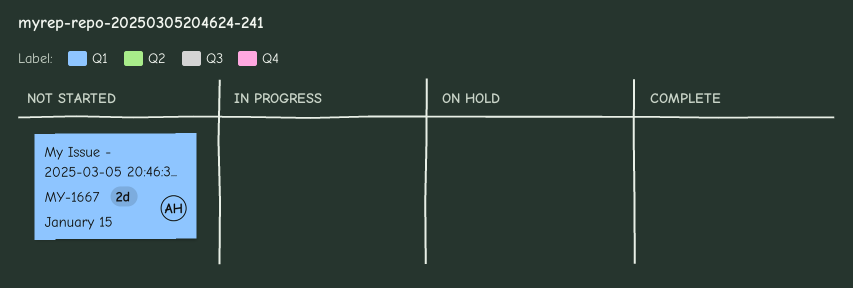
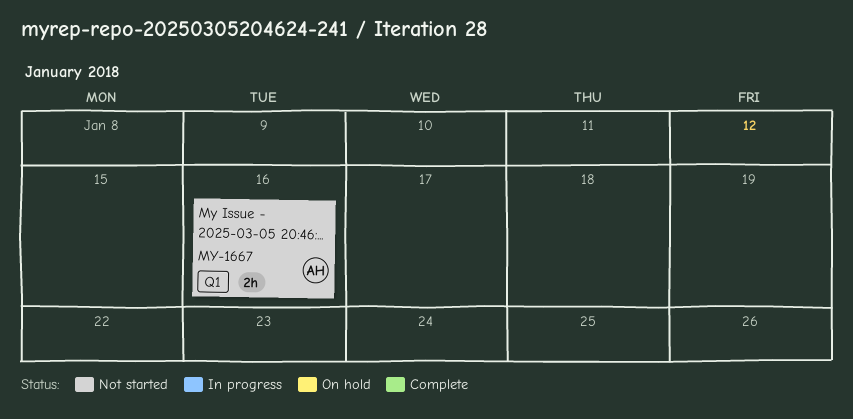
MY-1667, estimate: 2d -> 2h
MY-1667, due: Jan 15 -> Jan 16

